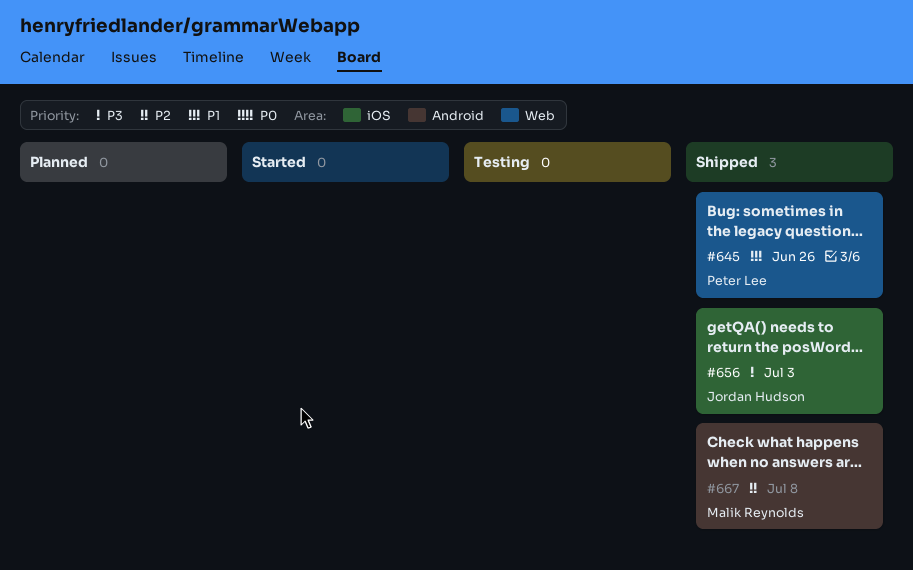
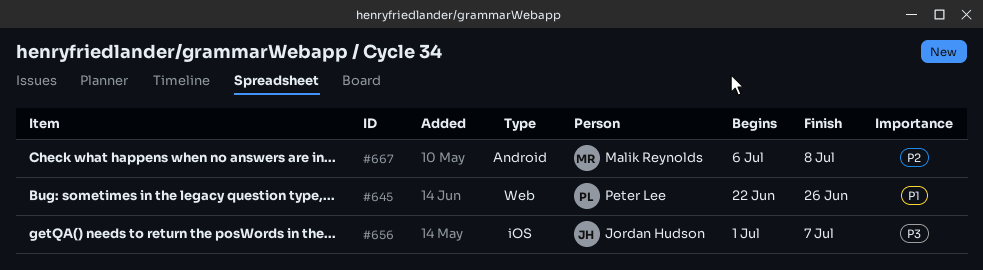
#656, due: Jul 3 -> Jul 7

